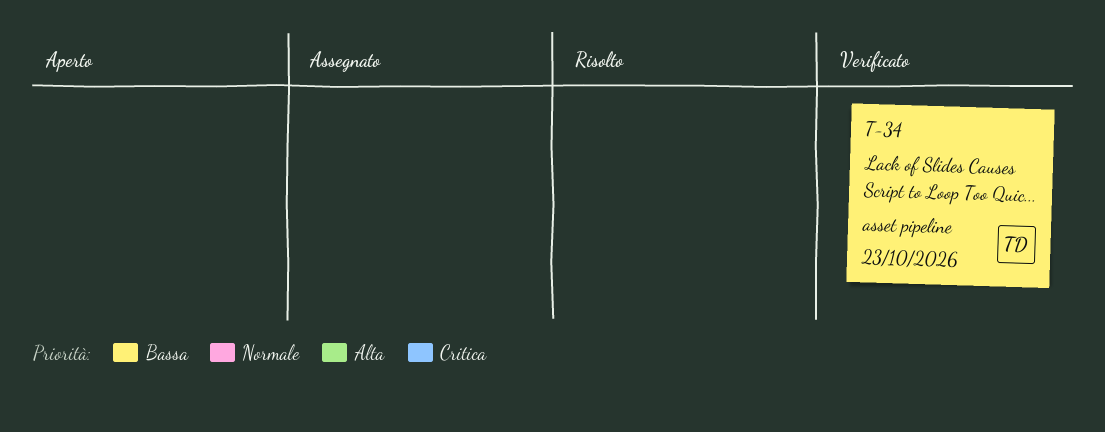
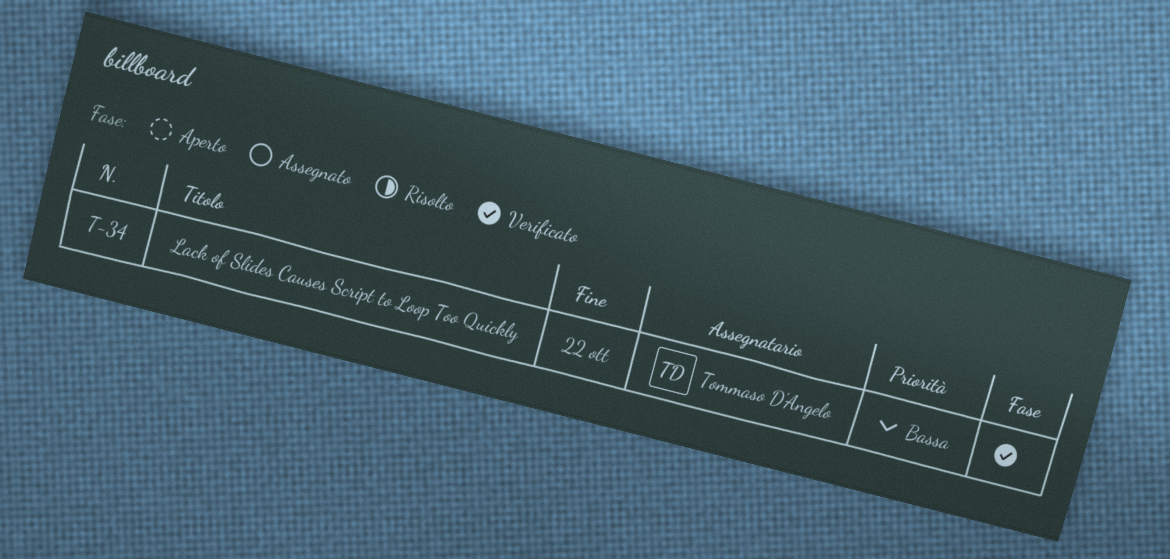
T-34, due: Oct 23 -> Oct 22

